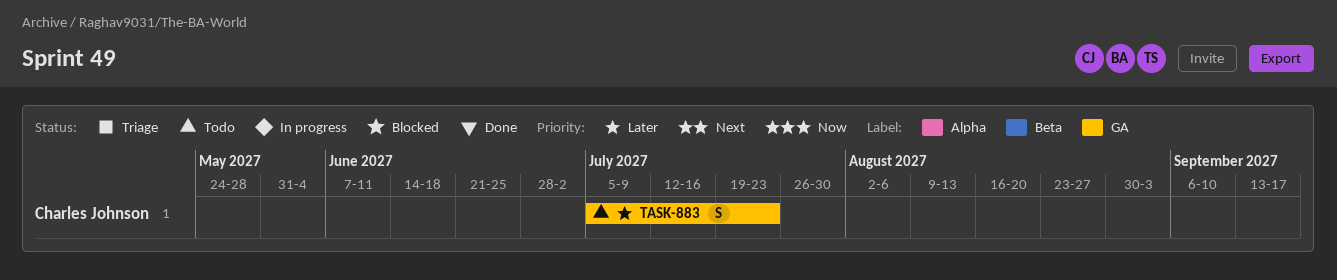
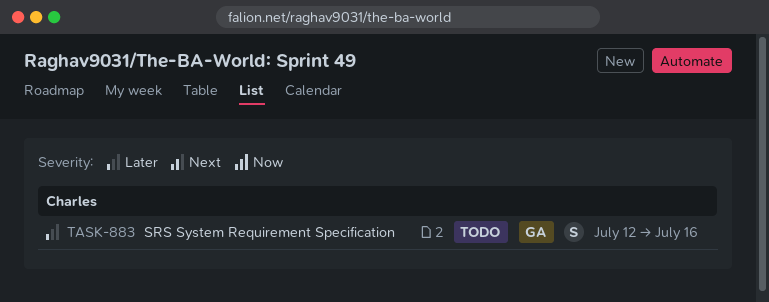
TASK-883, start: Jul 5 -> Jul 12
TASK-883, due: Jul 23 -> Jul 16

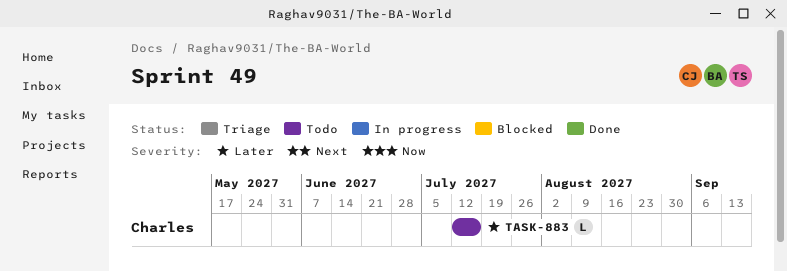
TASK-883, estimate: S -> L

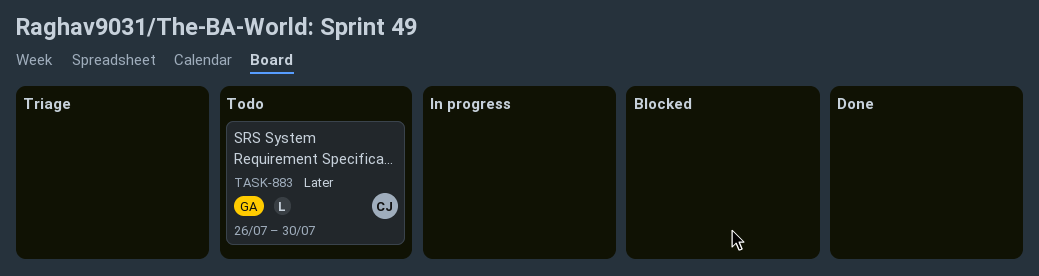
TASK-883, start: Jul 12 -> Jul 26
TASK-883, due: Jul 16 -> Jul 30

